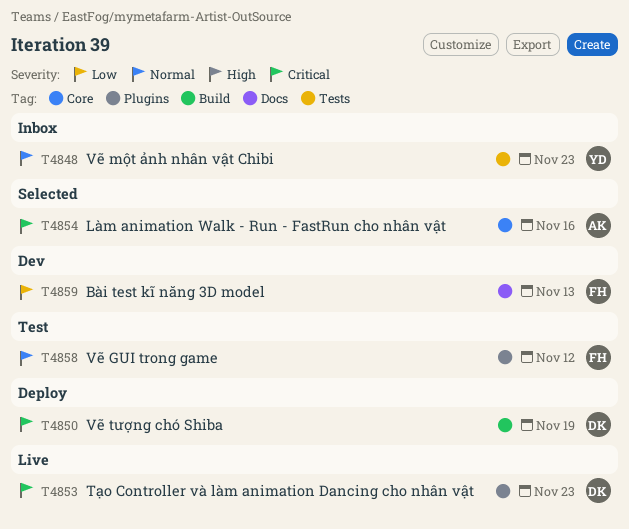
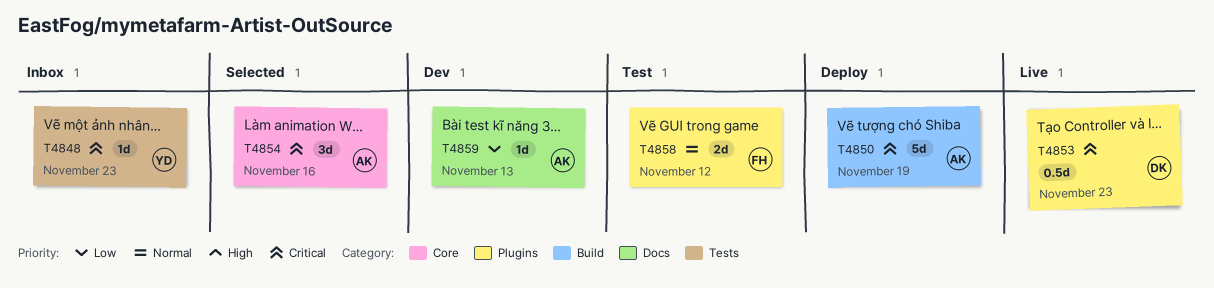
T4848, priority: Normal -> Critical
T4850, owner: DK -> AK
T4859, owner: FH -> AK

